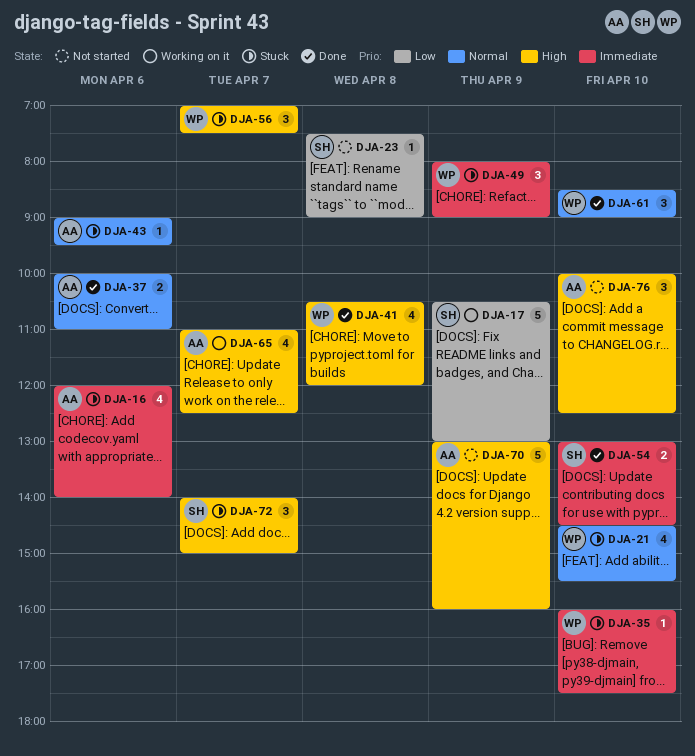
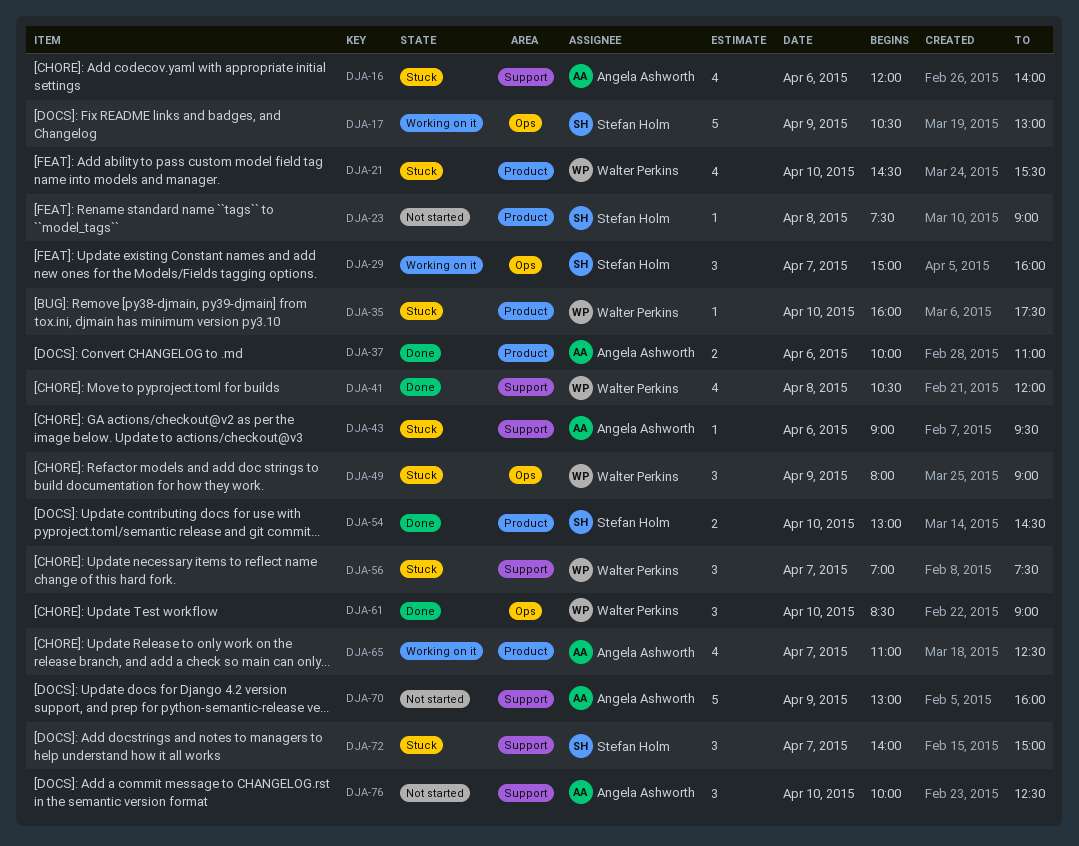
DJA-29: none -> present

